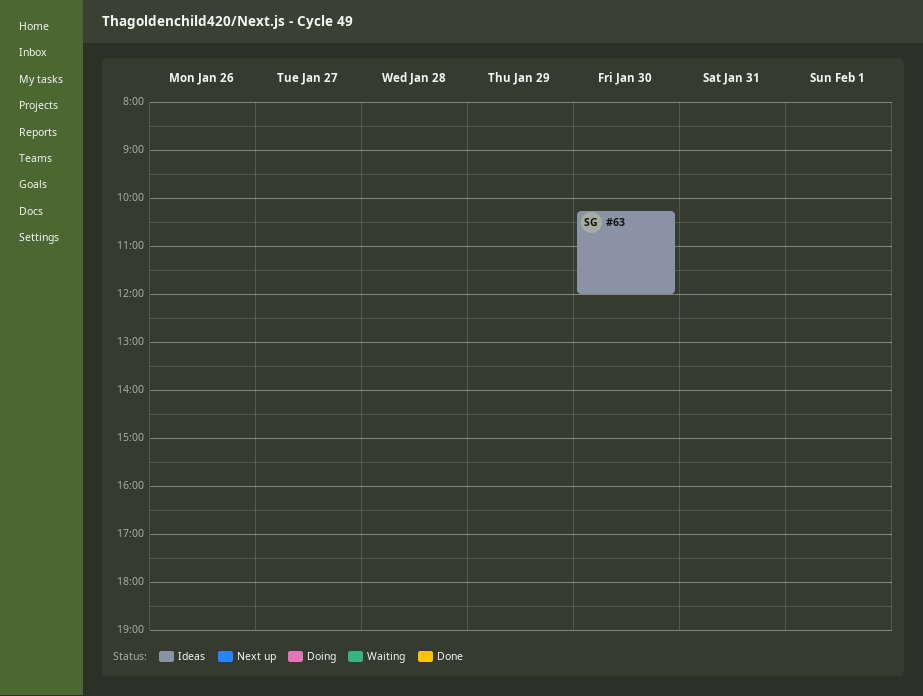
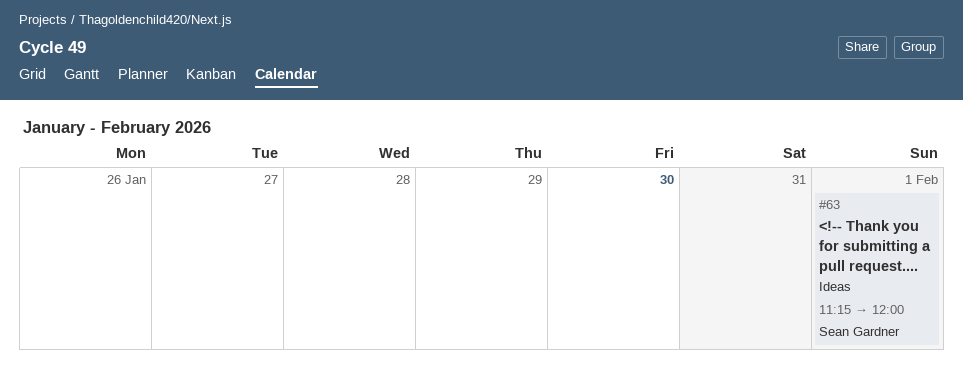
#63, day: Jan 30 -> Feb 1
#63, begins: 10:15 -> 11:15

